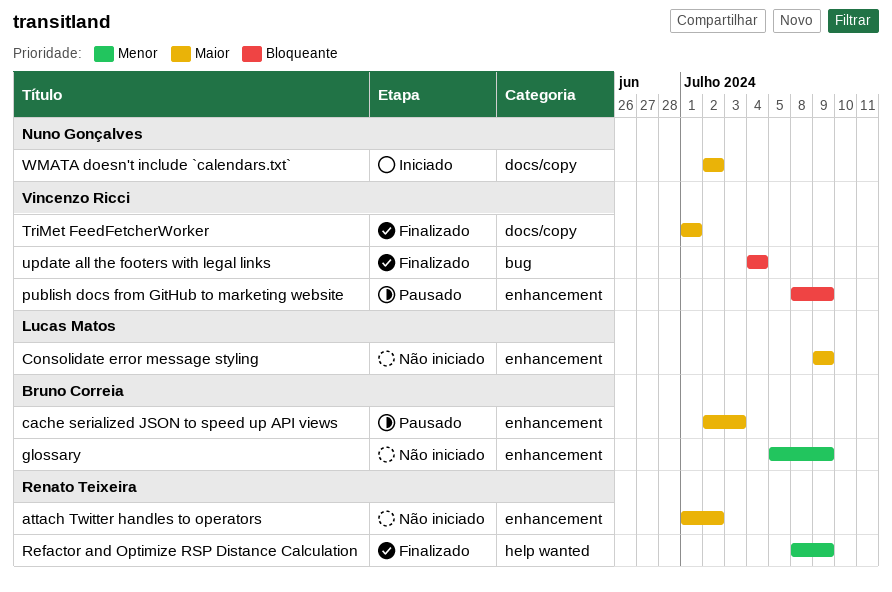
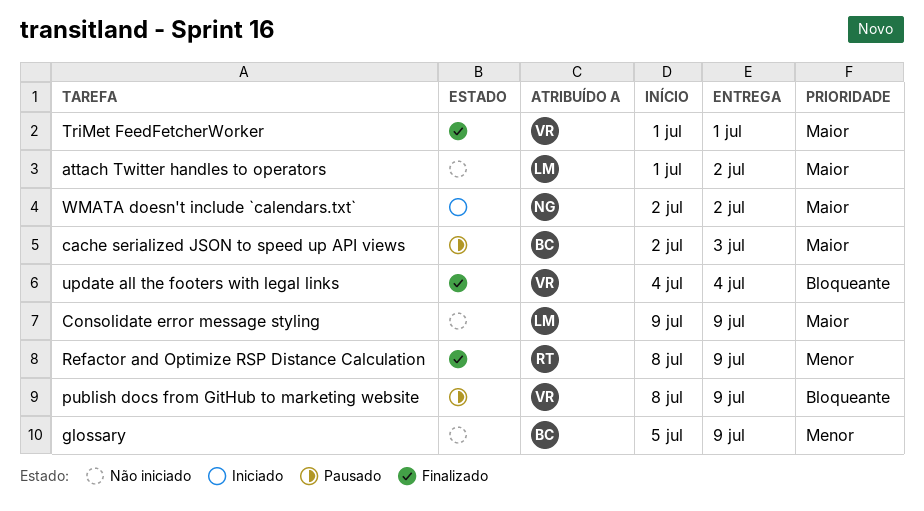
attach Twitter handles to operators, owner: Renato Teixeira -> Lucas Matos

